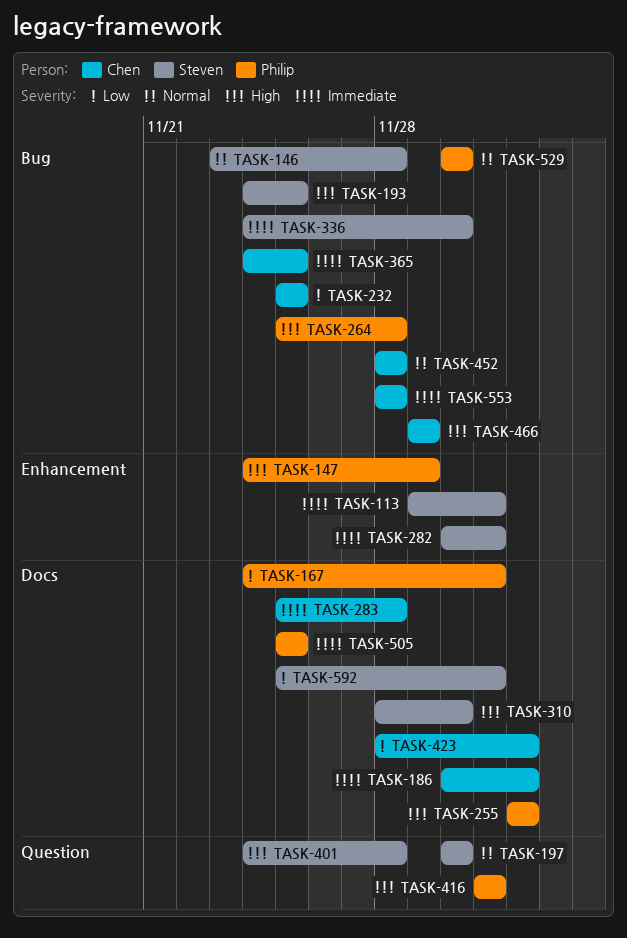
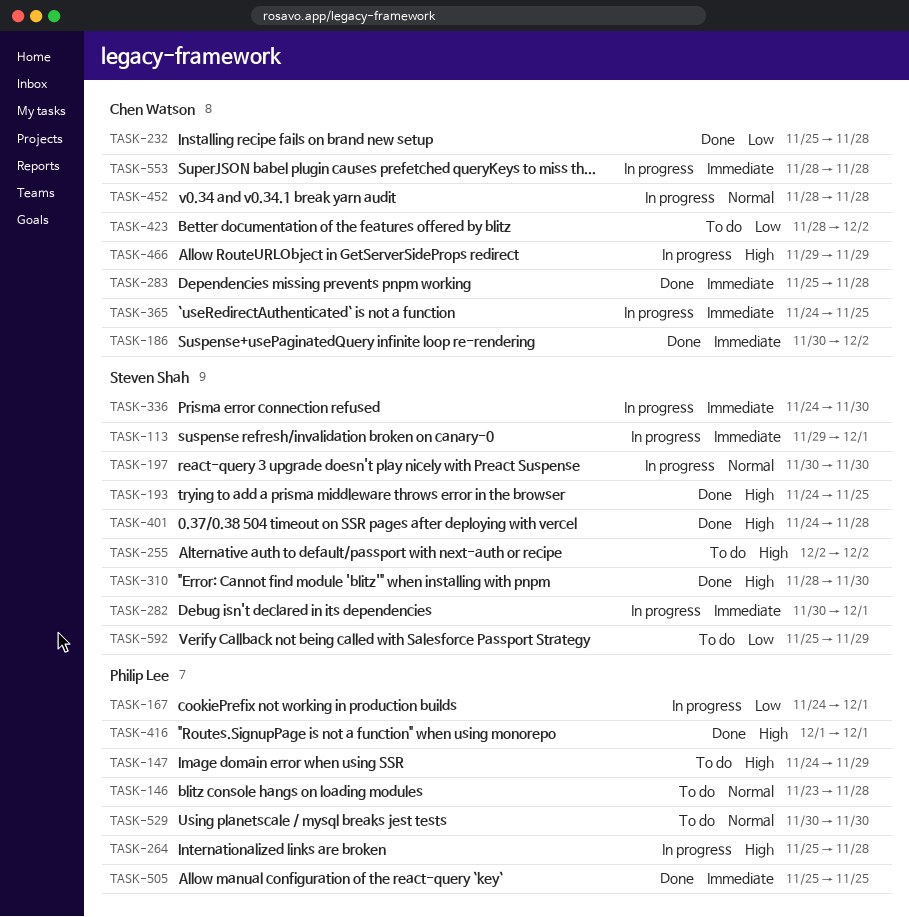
TASK-146, owner: Steven Shah -> Philip Lee
TASK-232, due: Nov 25 -> Nov 28
TASK-255, owner: Philip Lee -> Steven Shah
TASK-592, due: Dec 1 -> Nov 29

